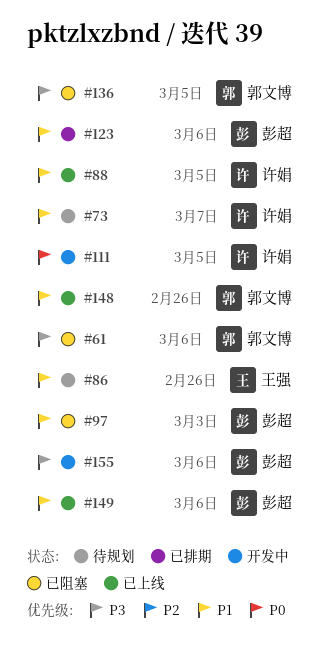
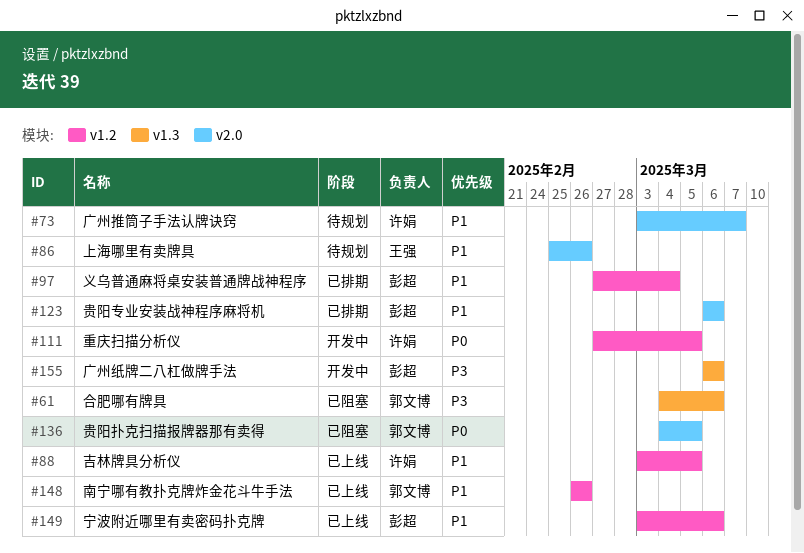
#97, status: 已阻塞 -> 已排期
#97, due: Mar 3 -> Mar 4
#136, priority: P3 -> P0

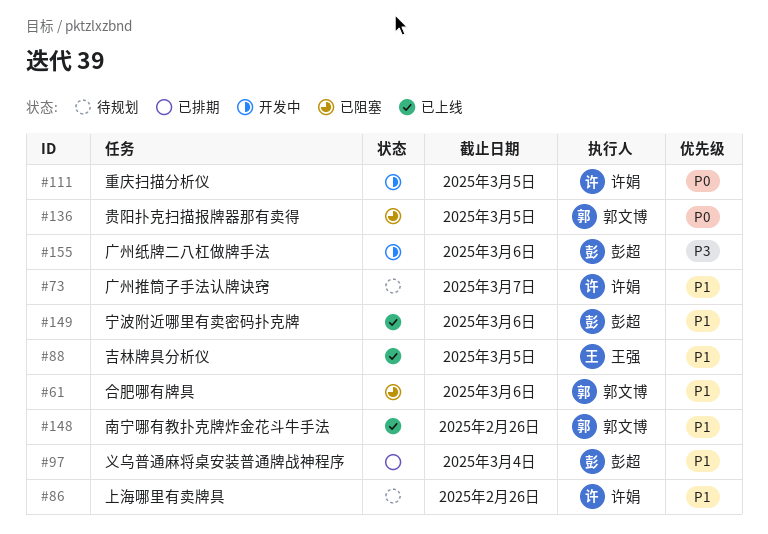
#61, priority: P3 -> P1
#86, owner: 王强 -> 许娟
#88, owner: 许娟 -> 王强
#123: present -> none

